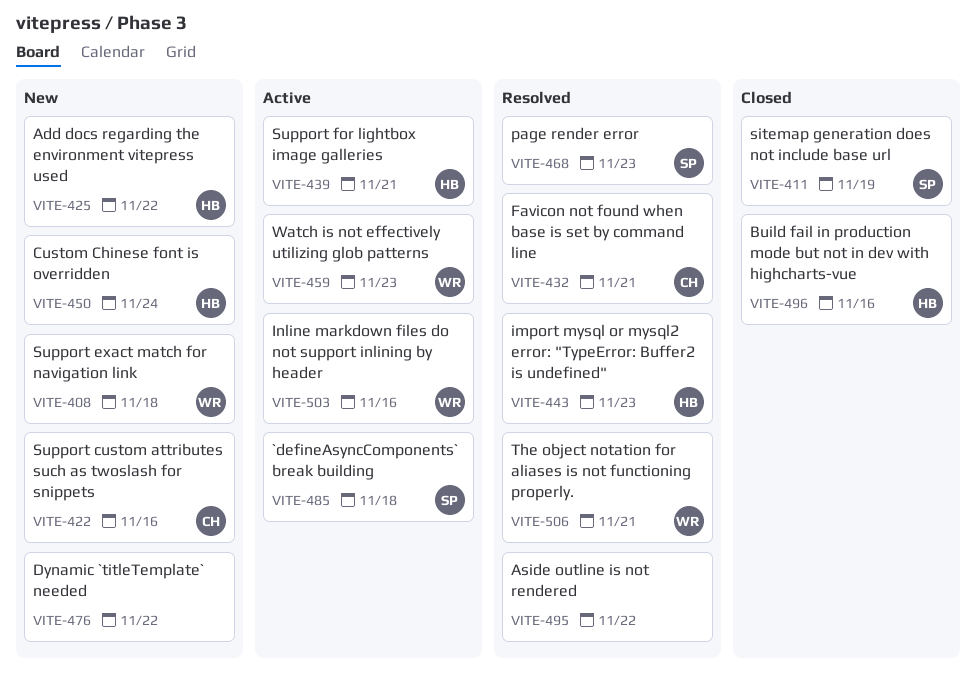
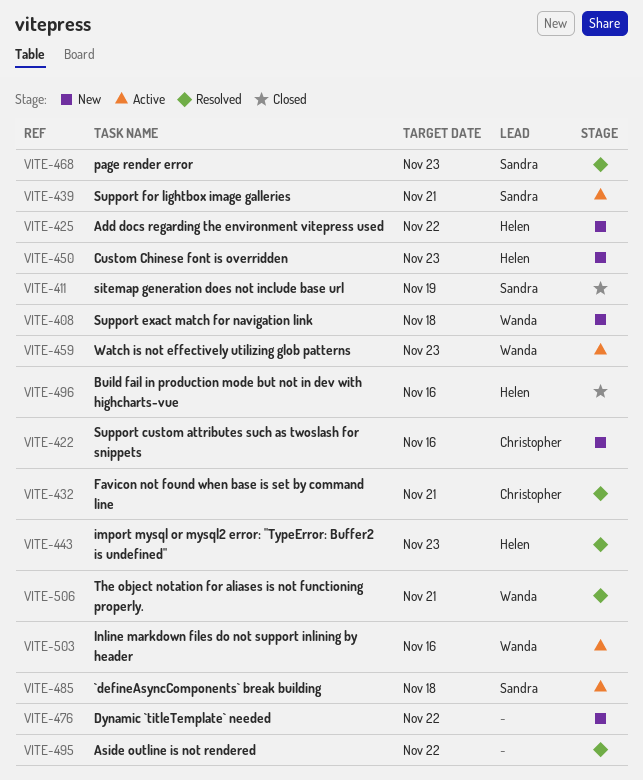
VITE-439, owner: Helen -> Sandra
VITE-450, due: Nov 24 -> Nov 23

